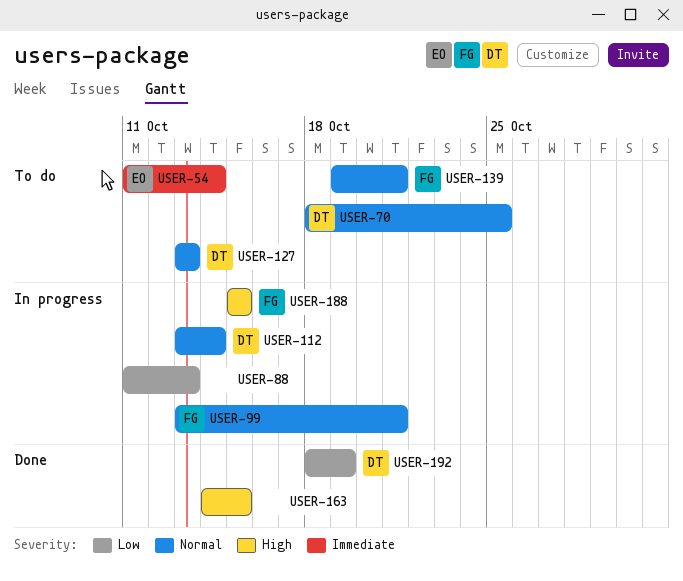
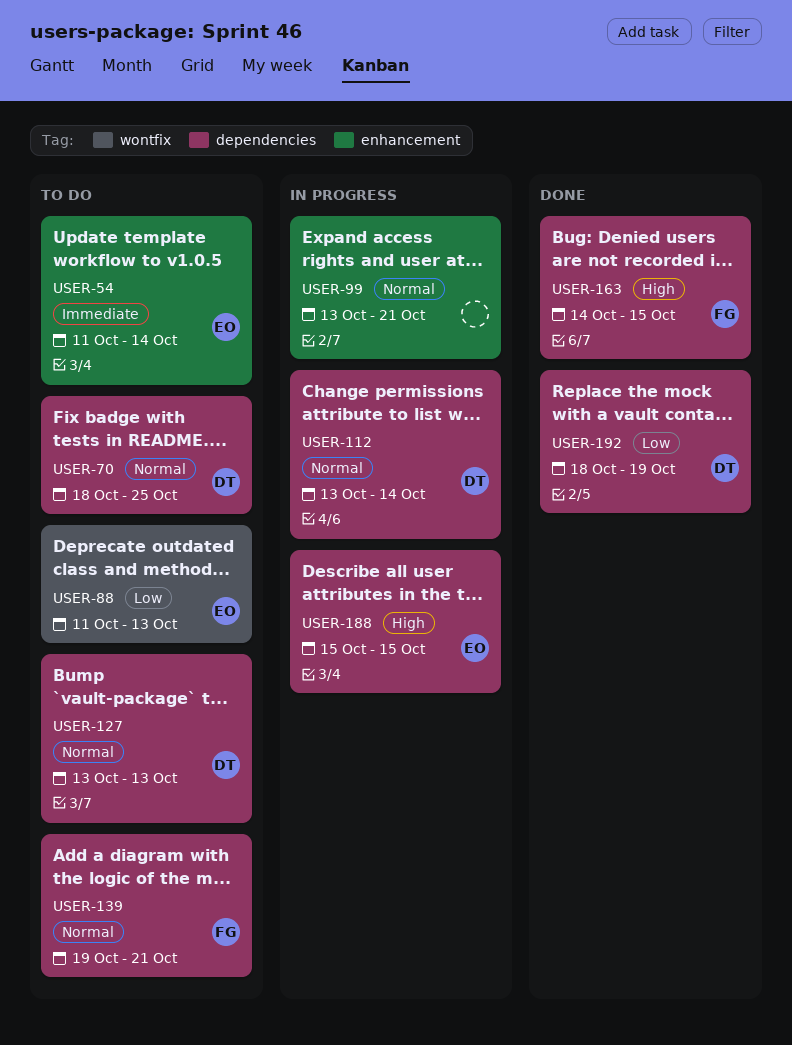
USER-88, status: In progress -> To do
USER-88, owner: none -> EO
USER-99, owner: FG -> none
USER-163, owner: none -> FG
USER-188, owner: FG -> EO

